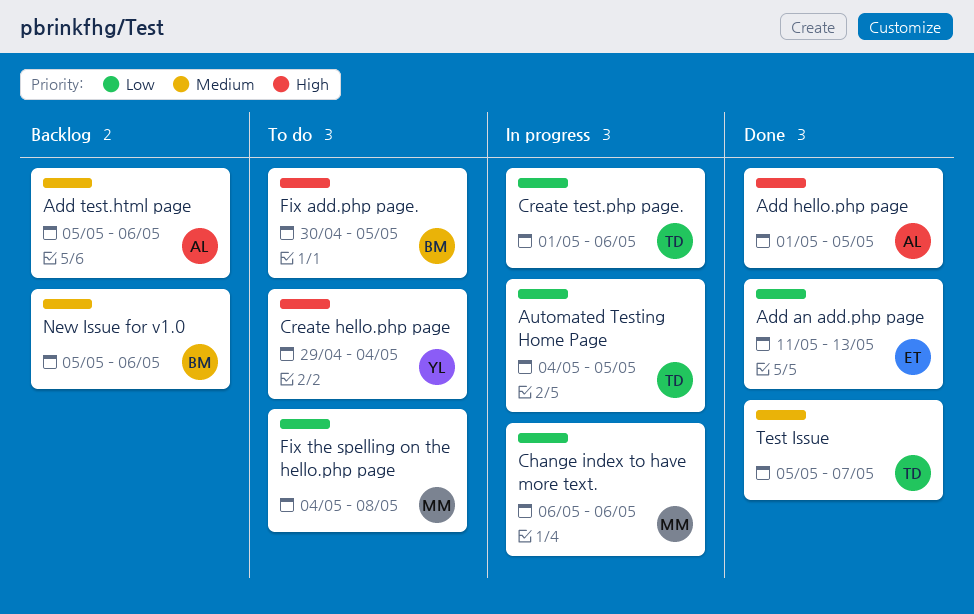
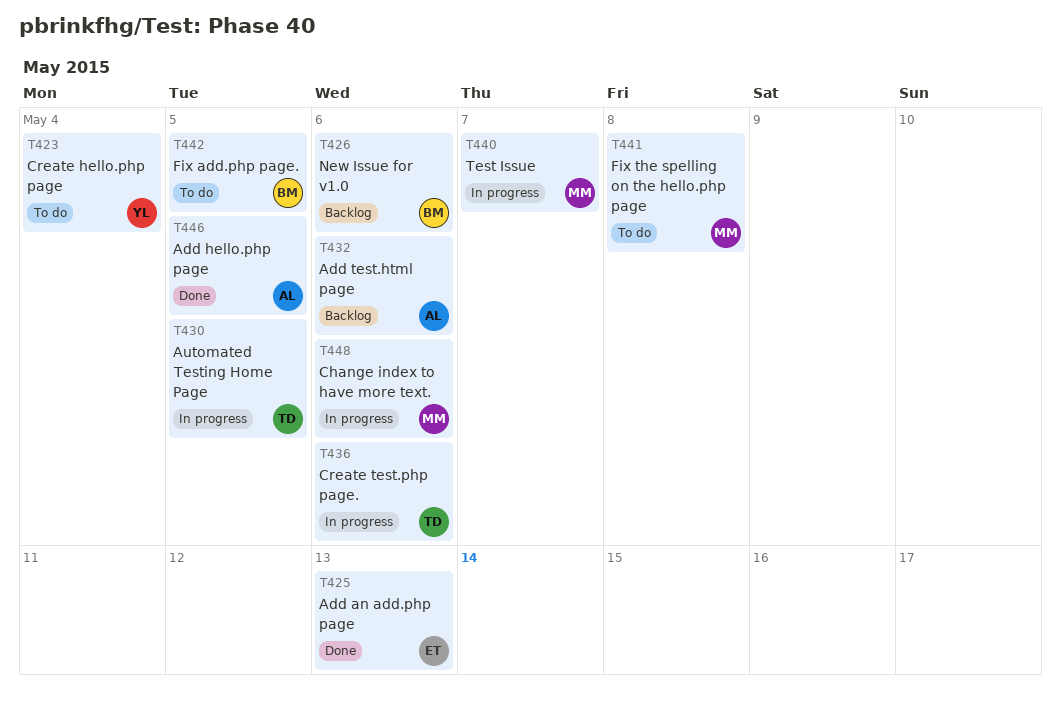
Test Issue, status: Done -> In progress
Test Issue, owner: TD -> MM

